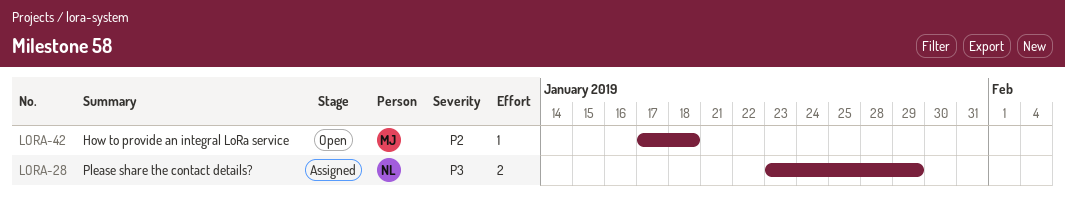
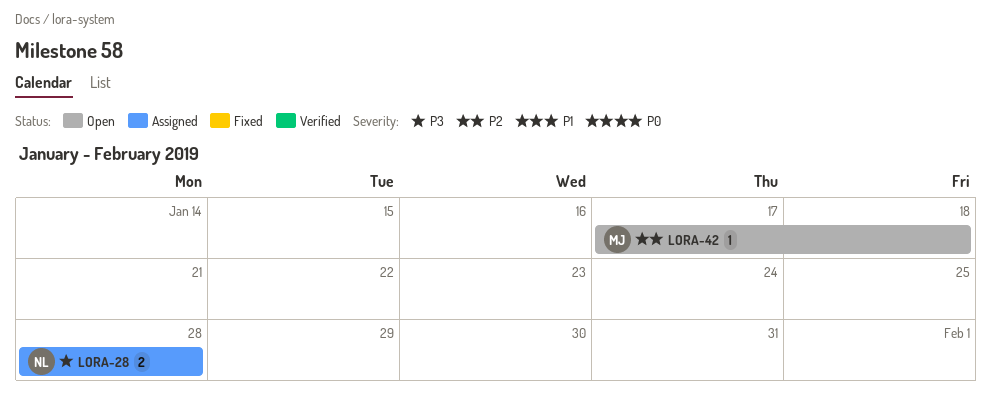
LORA-28, start: Jan 23 -> Jan 28
LORA-28, due: Jan 29 -> Jan 28

